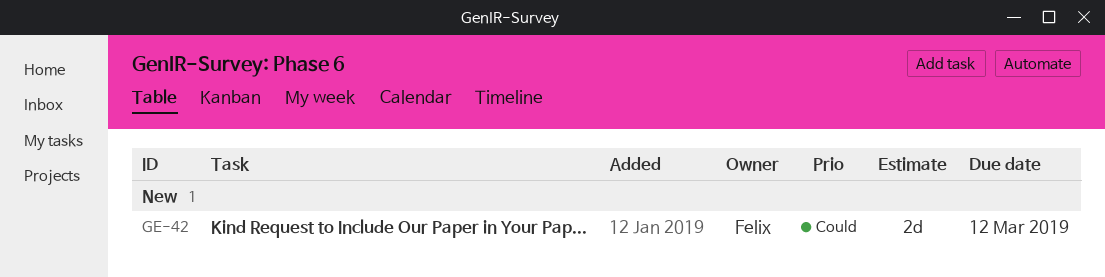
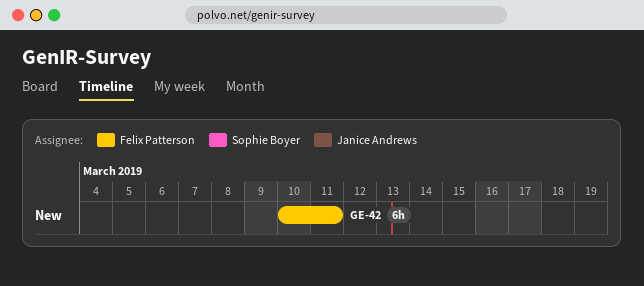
GE-42, estimate: 2d -> 6h
GE-42, due: Mar 12 -> Mar 11

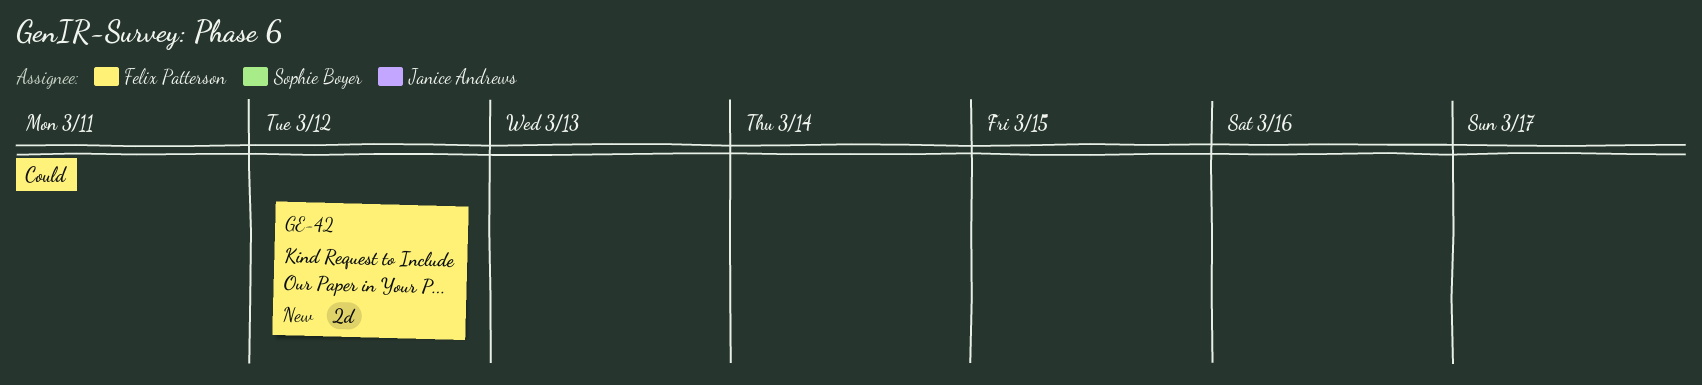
GE-42, estimate: 6h -> 2d
GE-42, due: Mar 11 -> Mar 12

